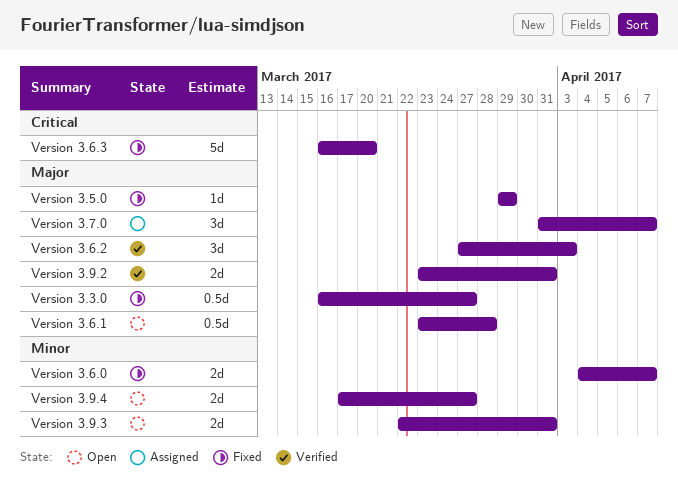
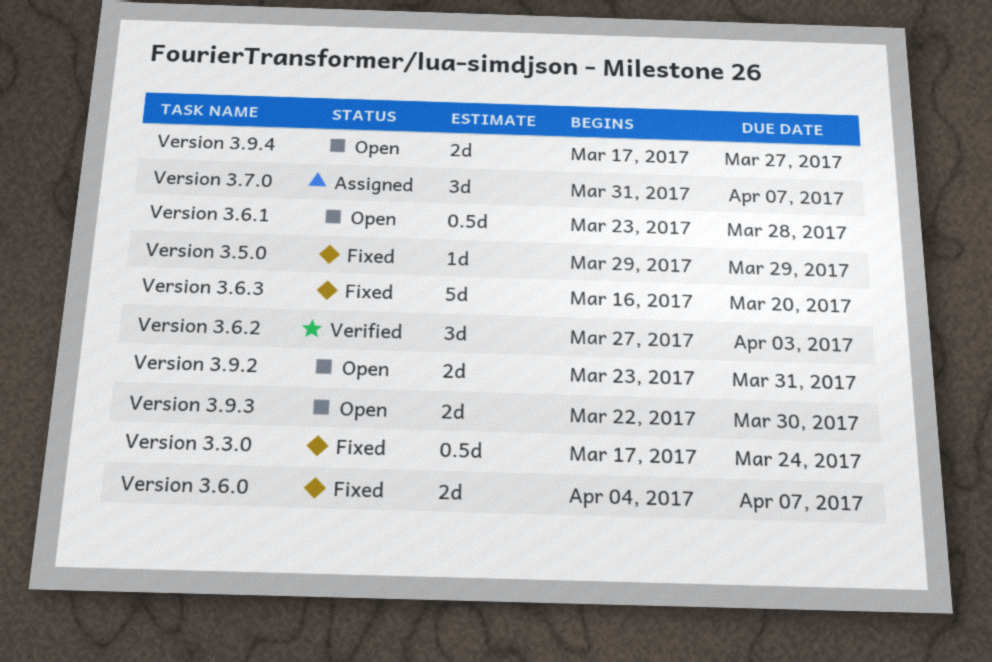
Version 3.3.0, start: Mar 16 -> Mar 17
Version 3.3.0, due: Mar 27 -> Mar 24
Version 3.9.2, status: Verified -> Open
Version 3.9.3, due: Mar 31 -> Mar 30

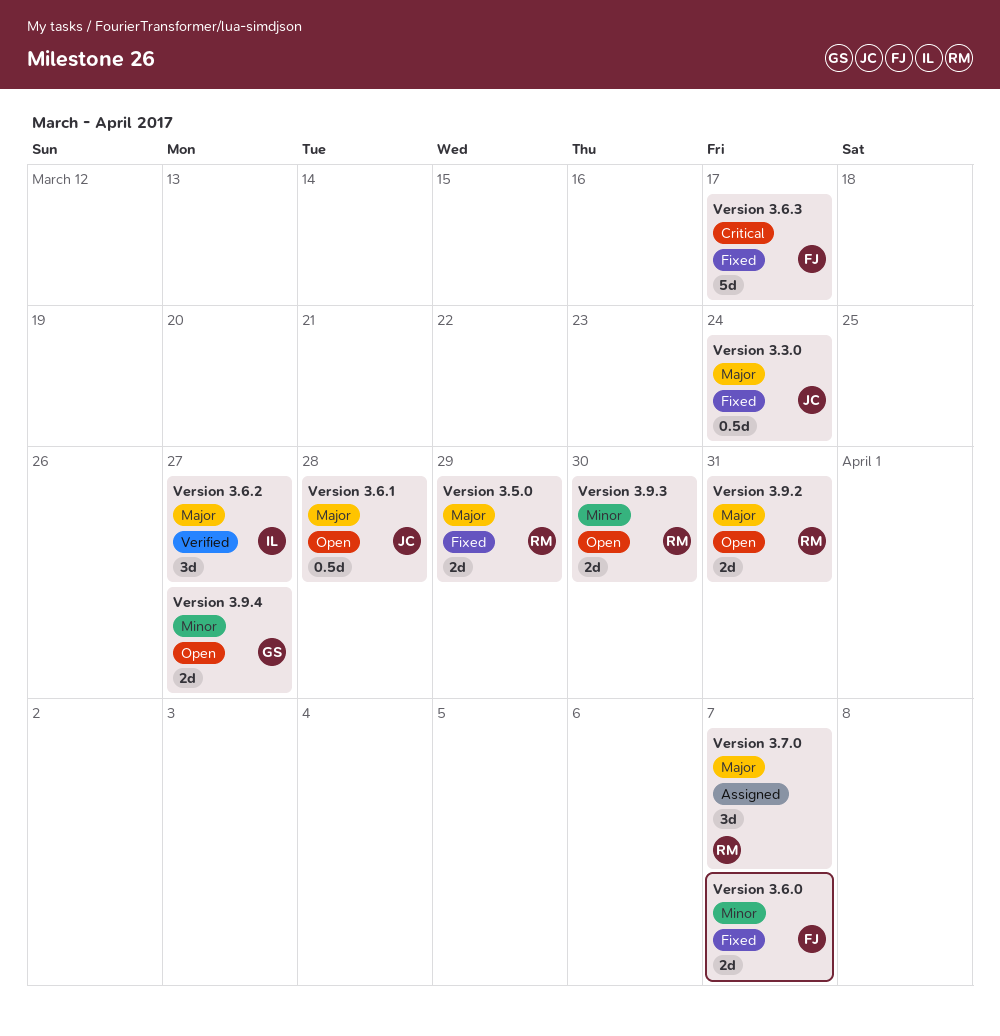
Version 3.5.0, estimate: 1d -> 2d
Version 3.6.2, due: Apr 3 -> Mar 27
Version 3.6.3, due: Mar 20 -> Mar 17

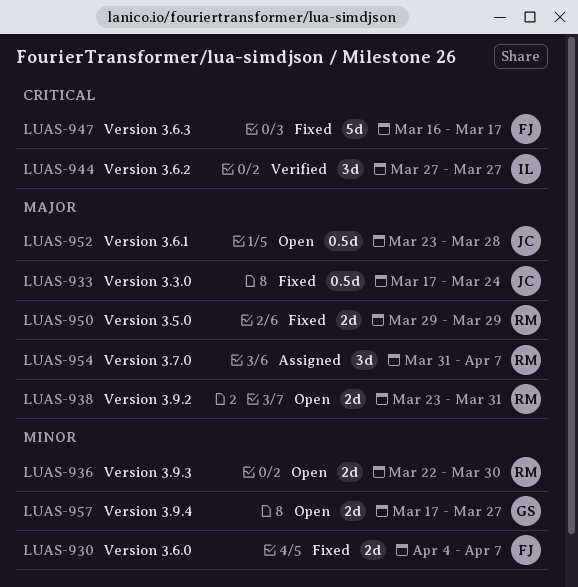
Version 3.6.2, priority: Major -> Critical

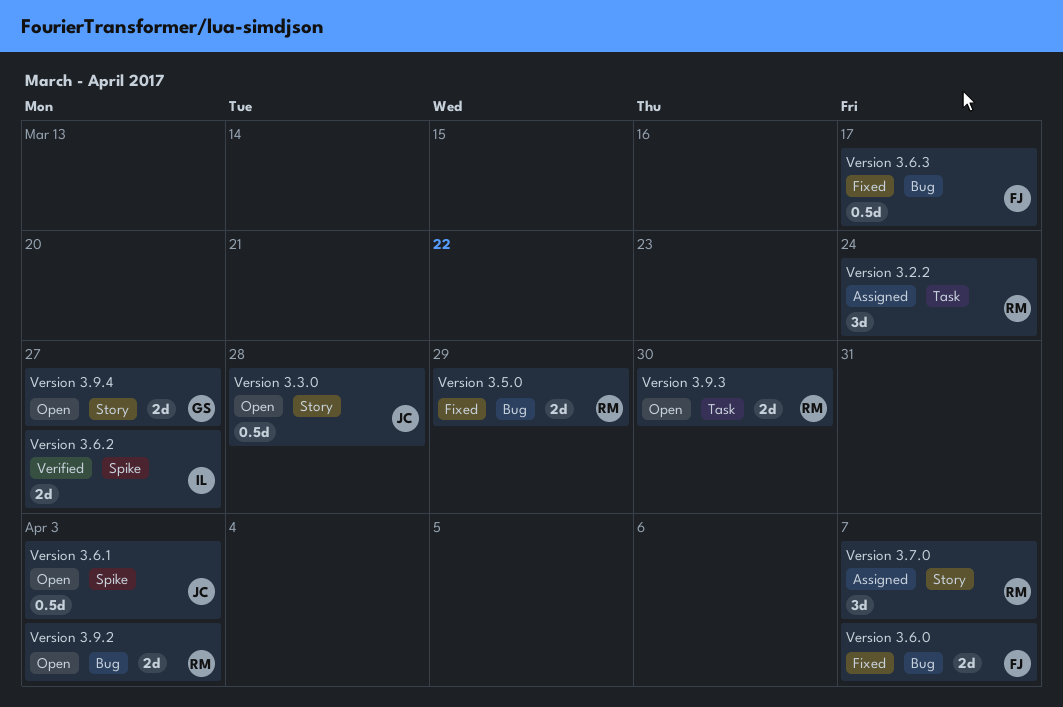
Version 3.2.2: none -> present
Version 3.3.0, status: Fixed -> Open
Version 3.3.0, due: Mar 24 -> Mar 28
Version 3.6.1, due: Mar 28 -> Apr 3
Version 3.6.2, estimate: 3d -> 2d
Version 3.6.3, estimate: 5d -> 0.5d
Version 3.9.2, due: Mar 31 -> Apr 3

